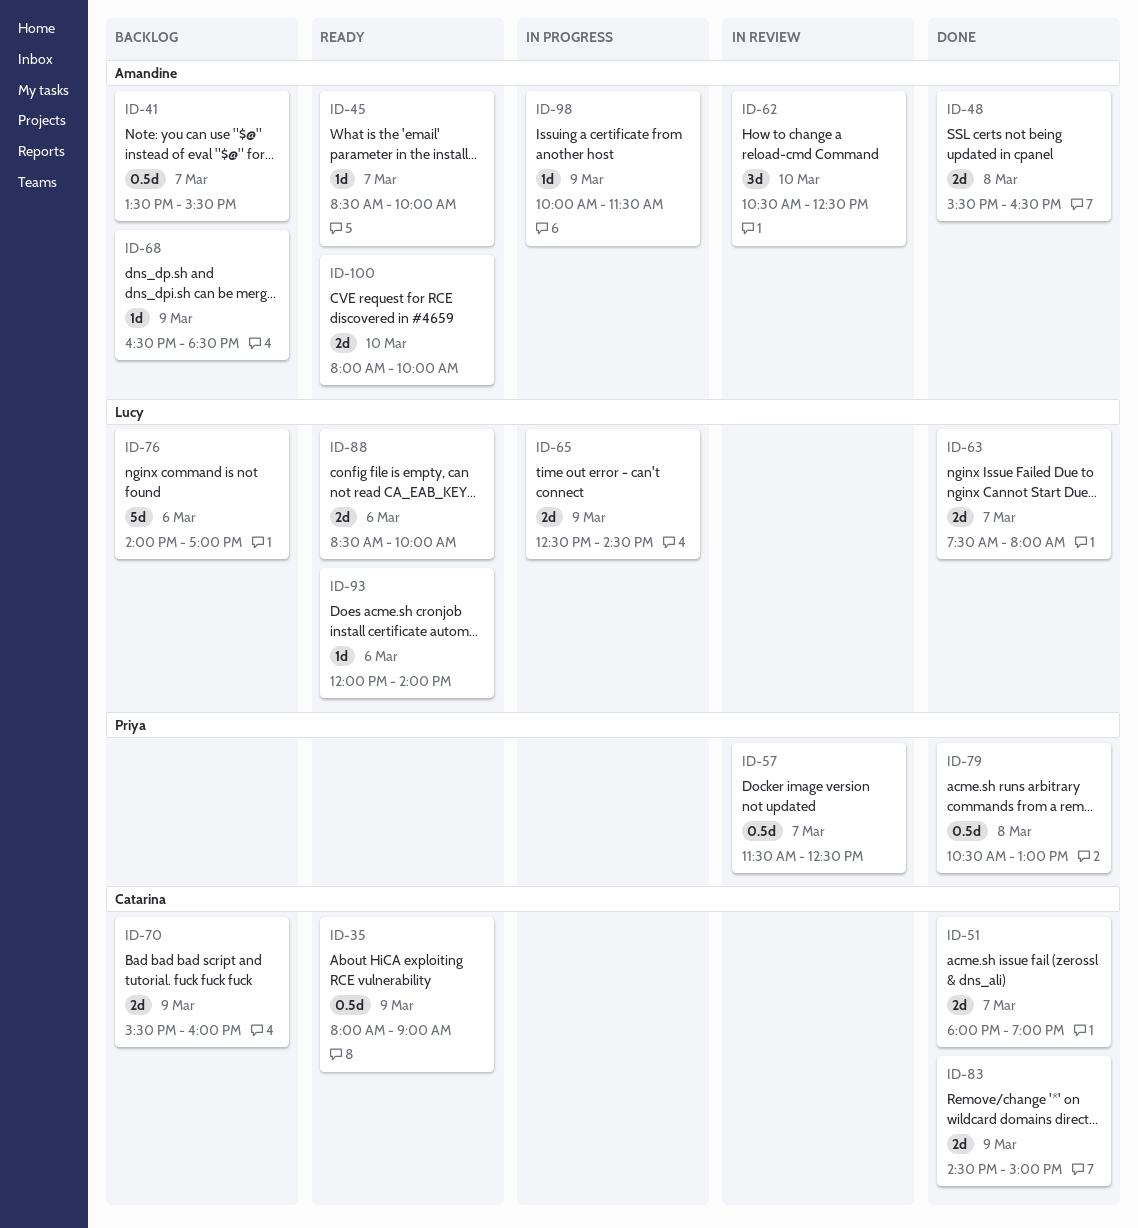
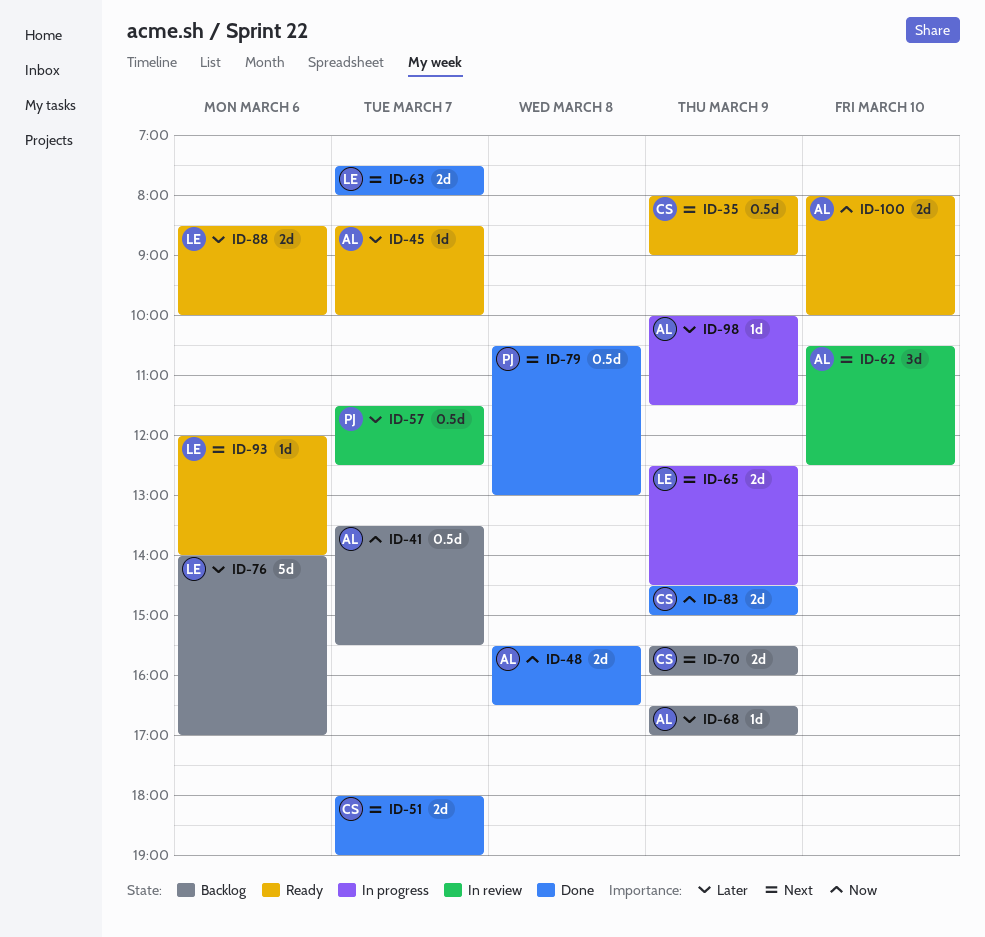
ID-68, ends: 18:30 -> 17:00

